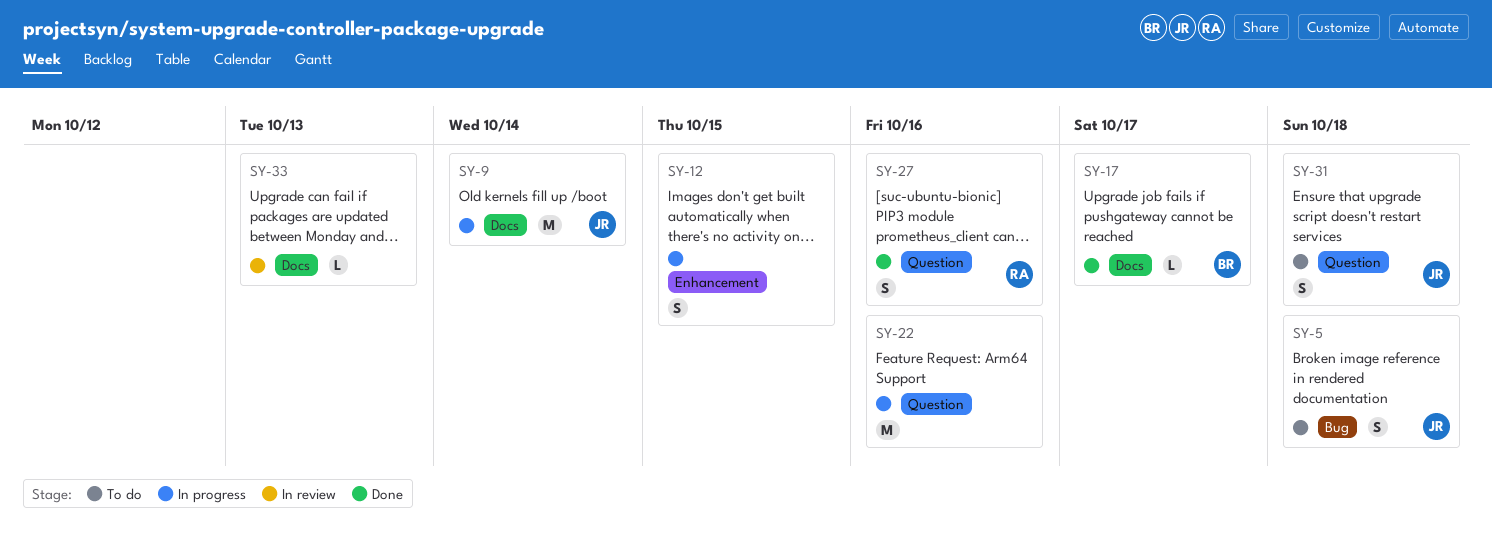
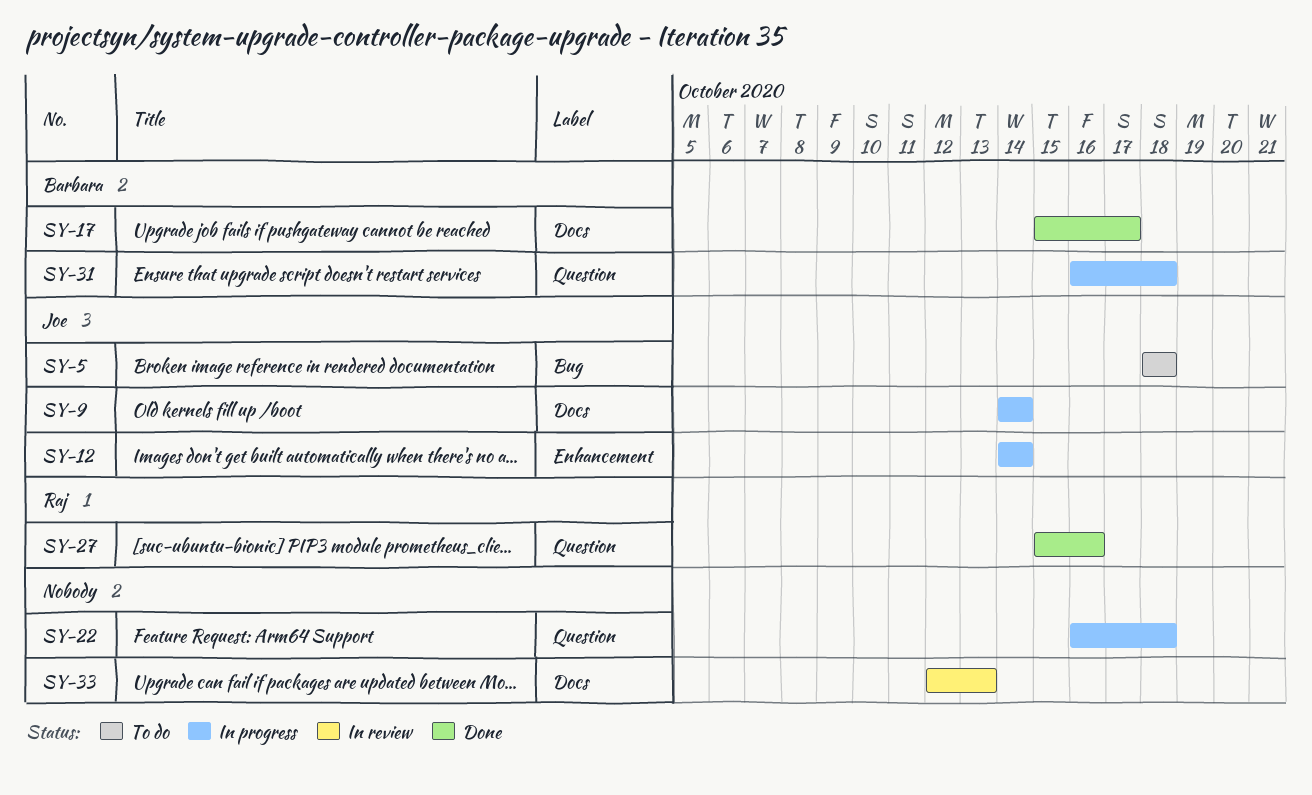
SY-12, owner: none -> Joe
SY-12, due: Oct 15 -> Oct 14
SY-22, due: Oct 16 -> Oct 18
SY-31, status: To do -> In progress
SY-31, owner: Joe -> Barbara

